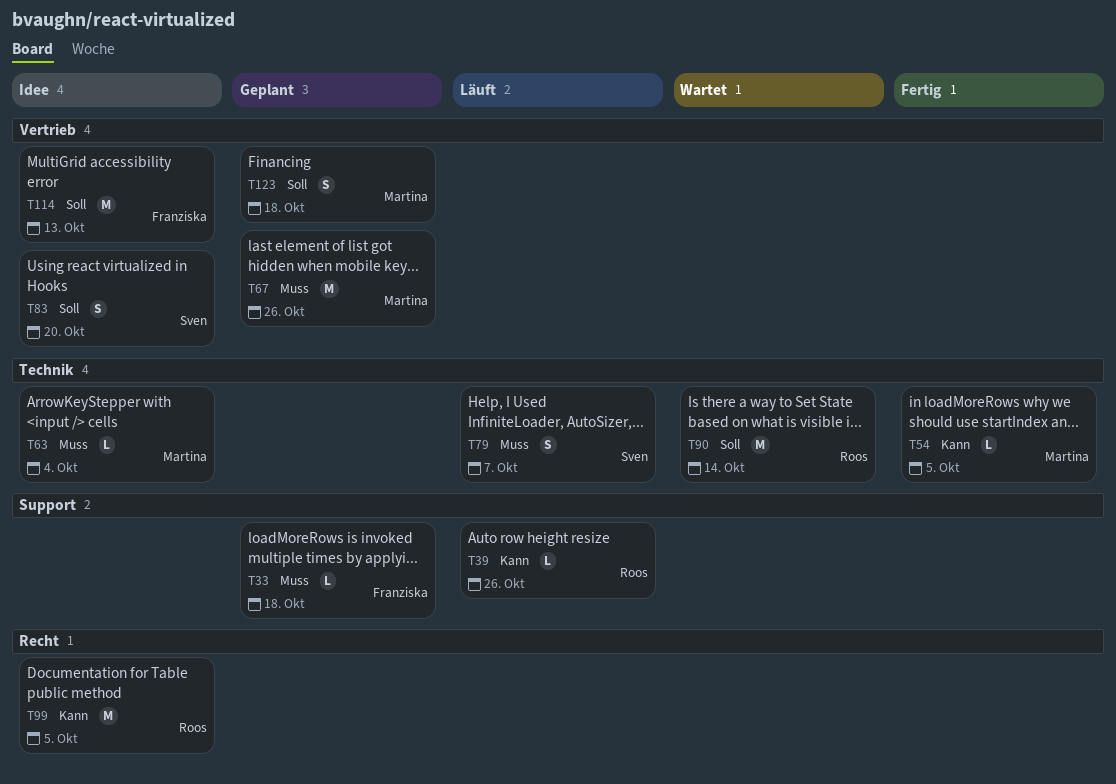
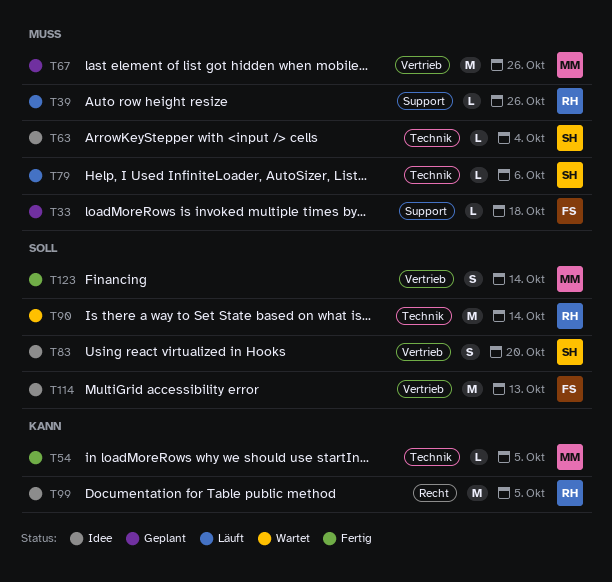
T39, priority: Kann -> Muss
T63, owner: Martina -> Sven
T79, estimate: S -> L
T79, due: Oct 7 -> Oct 6
T123, status: Geplant -> Fertig
T123, due: Oct 18 -> Oct 14

